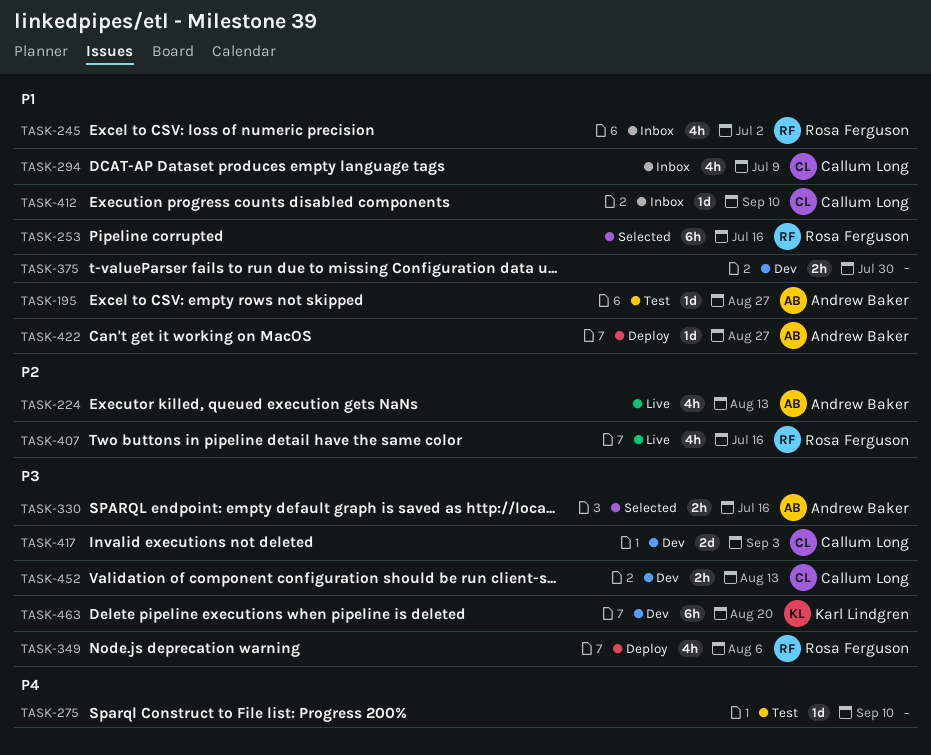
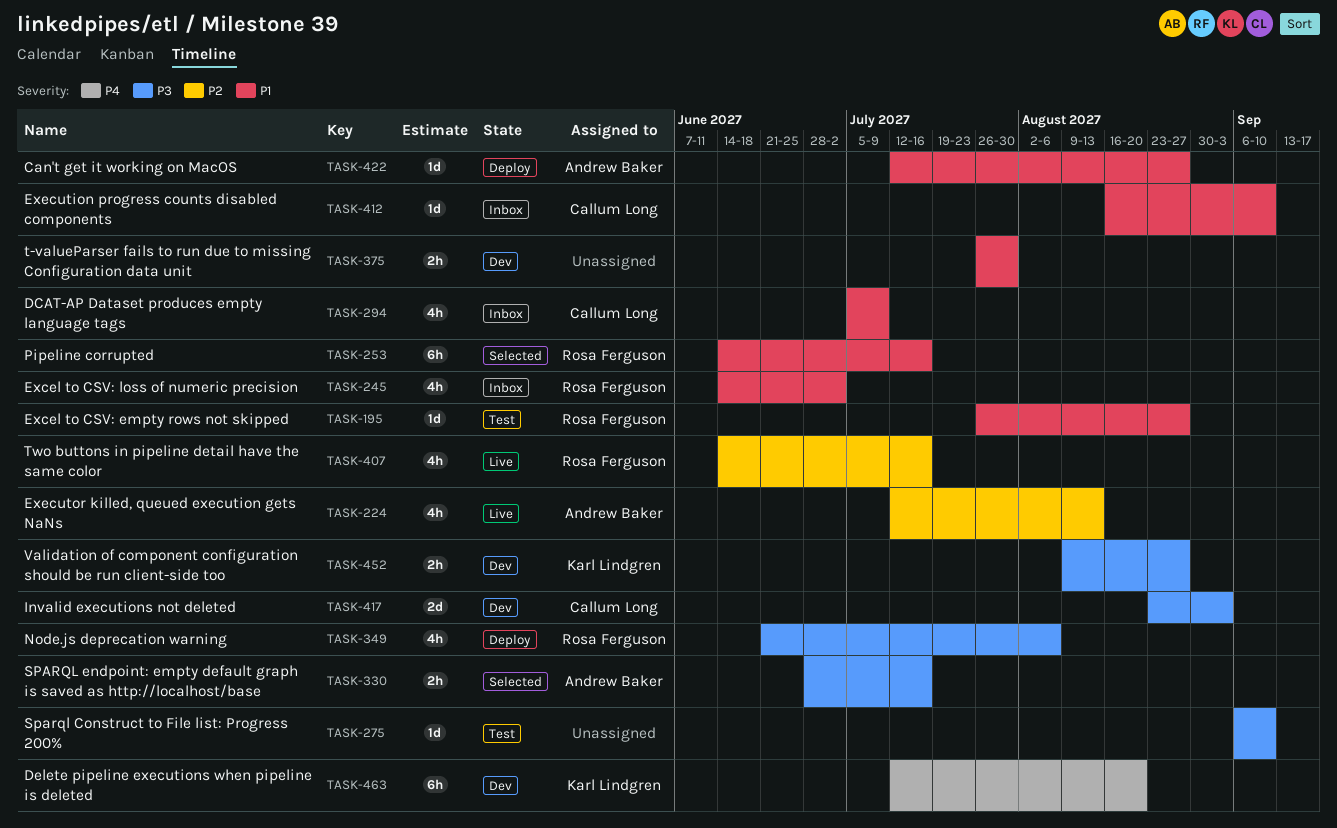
TASK-195, owner: Andrew Baker -> Rosa Ferguson
TASK-275, priority: P4 -> P3
TASK-452, owner: Callum Long -> Karl Lindgren
TASK-452, due: Aug 13 -> Aug 27
TASK-463, priority: P3 -> P4

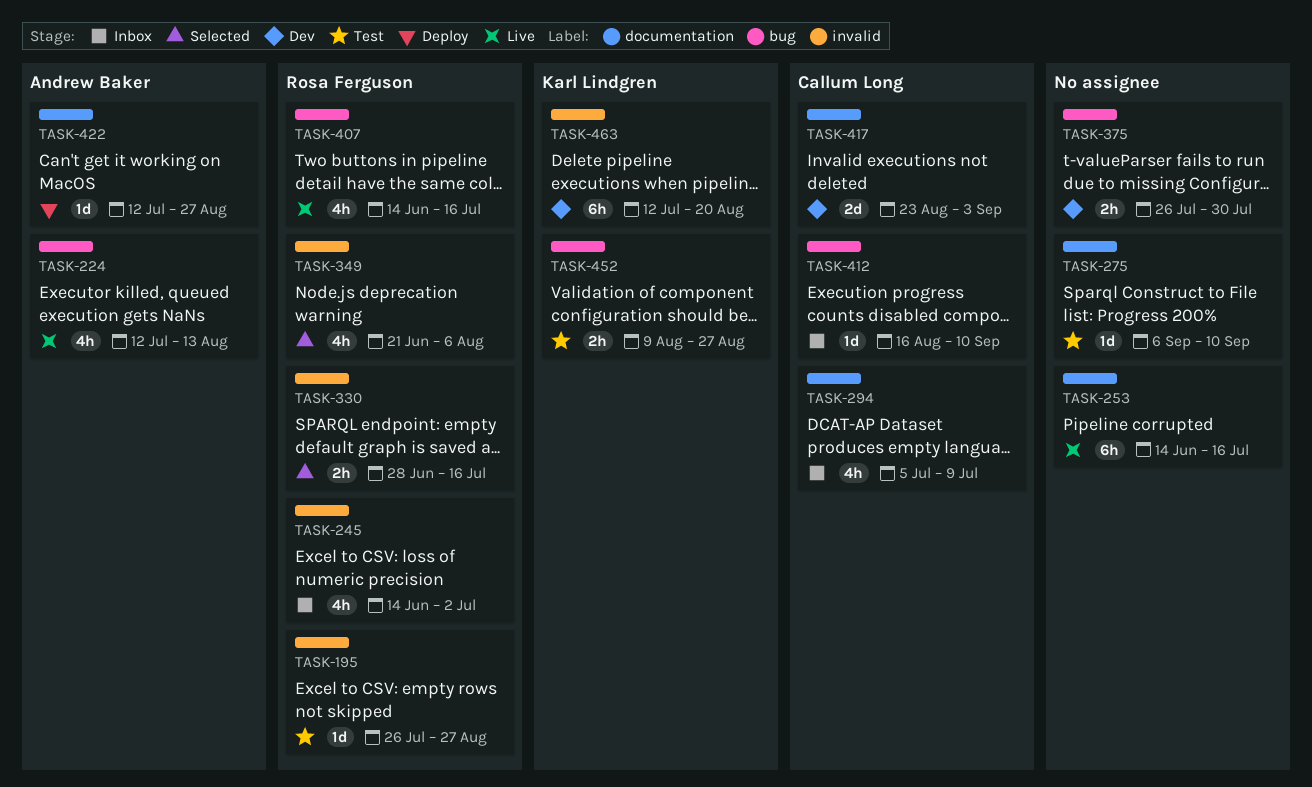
TASK-253, status: Selected -> Live
TASK-253, owner: Rosa Ferguson -> none
TASK-330, owner: Andrew Baker -> Rosa Ferguson
TASK-349, status: Deploy -> Selected
TASK-452, status: Dev -> Test

